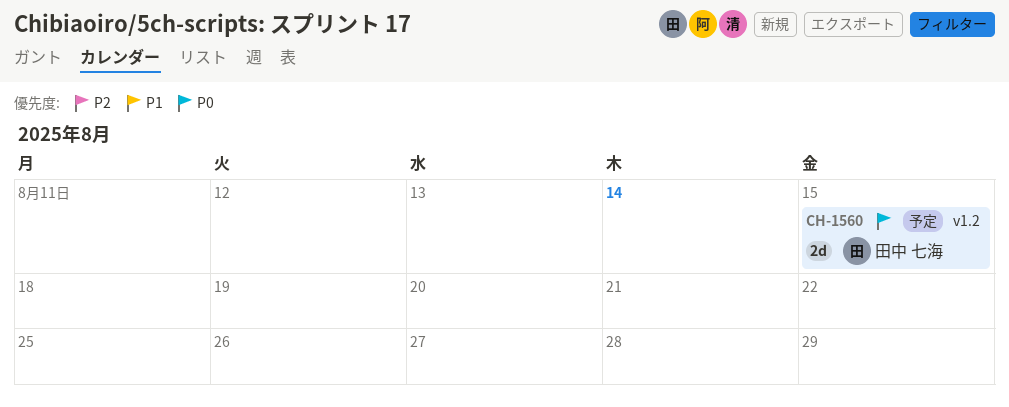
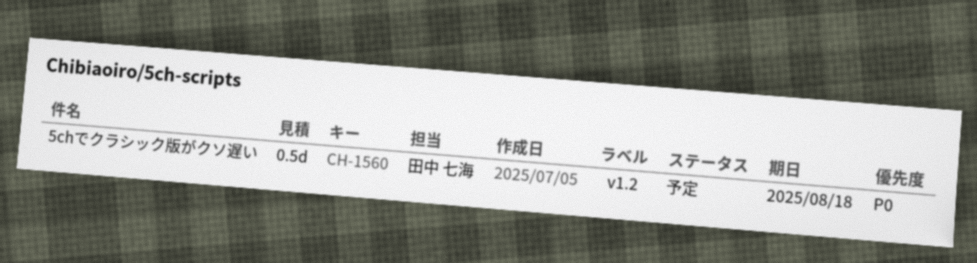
CH-1560, estimate: 2d -> 0.5d
CH-1560, due: Aug 15 -> Aug 18

